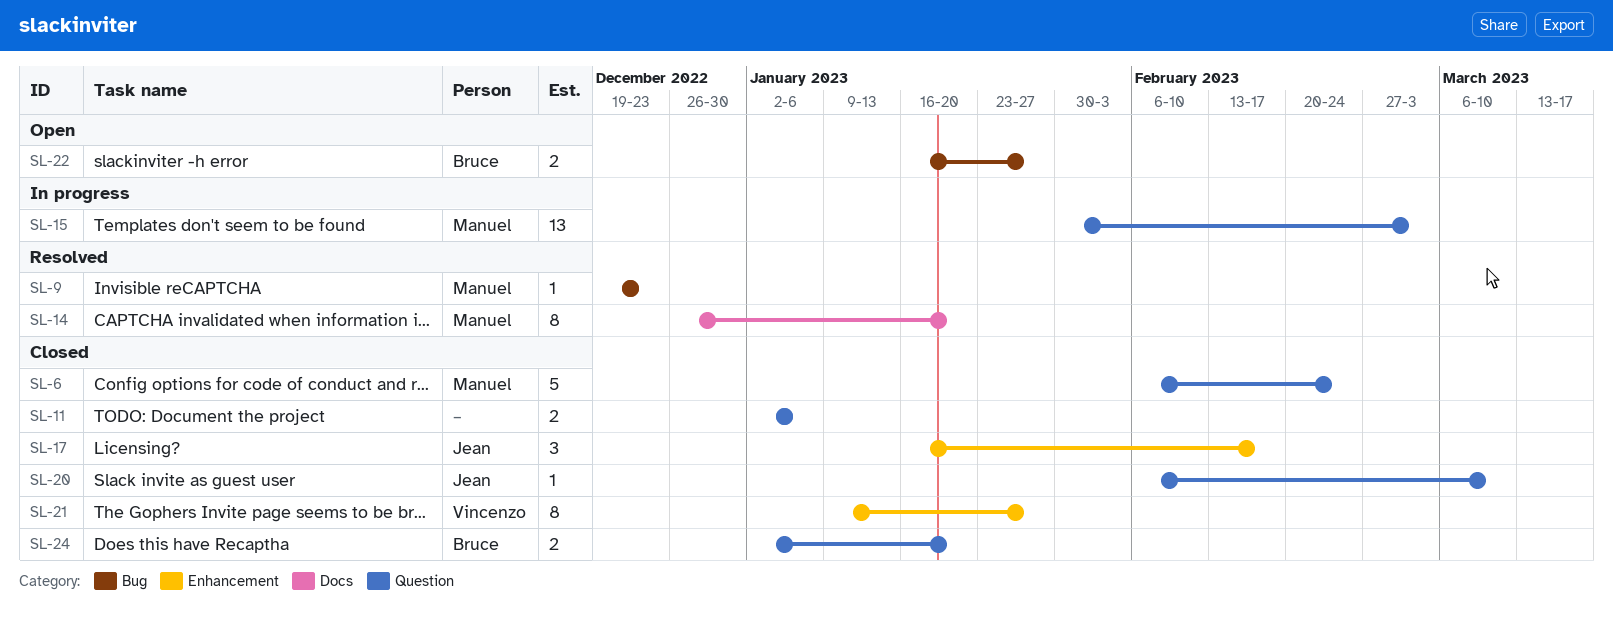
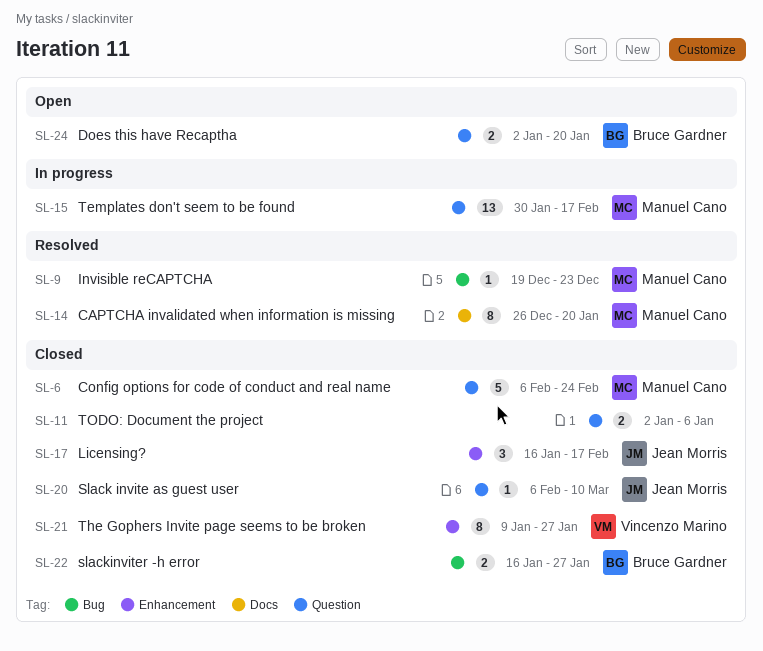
SL-15, due: Mar 3 -> Feb 17
SL-22, status: Open -> Closed
SL-24, status: Closed -> Open

